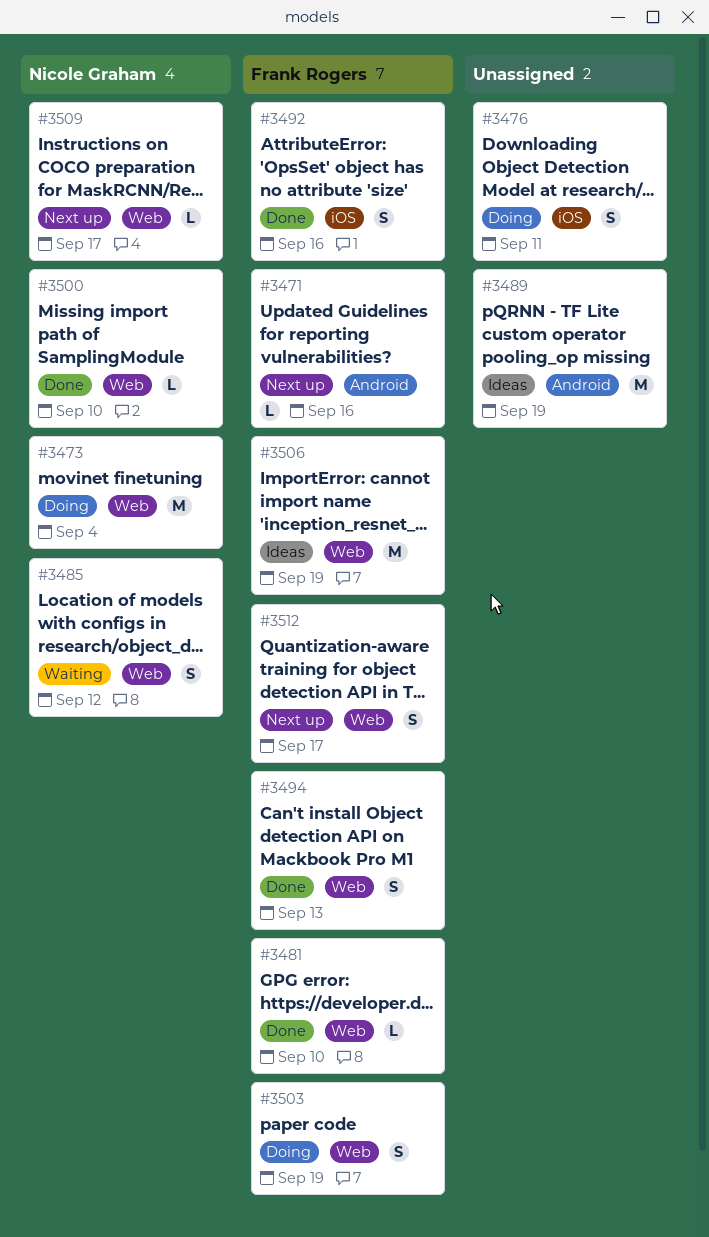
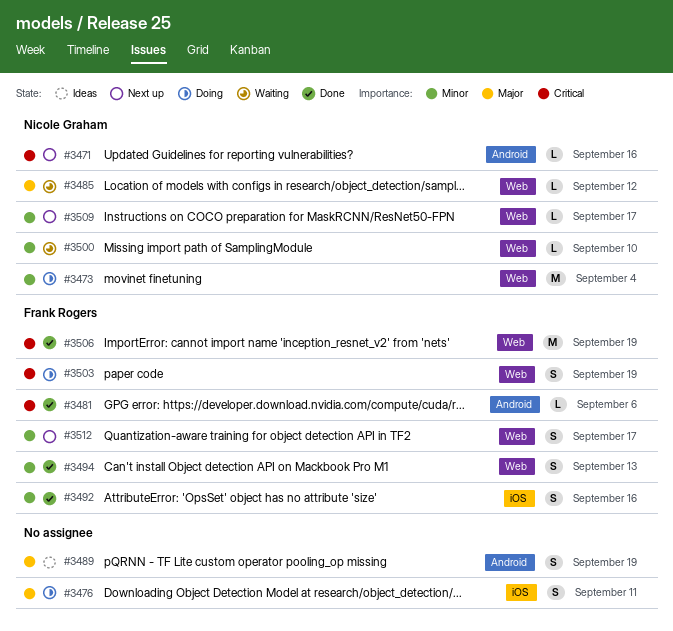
#3471, owner: Frank Rogers -> Nicole Graham
#3481, label: Web -> Android
#3481, due: Sep 10 -> Sep 6
#3485, estimate: S -> L
#3489, estimate: M -> S
#3500, status: Done -> Waiting
#3506, status: Ideas -> Done

